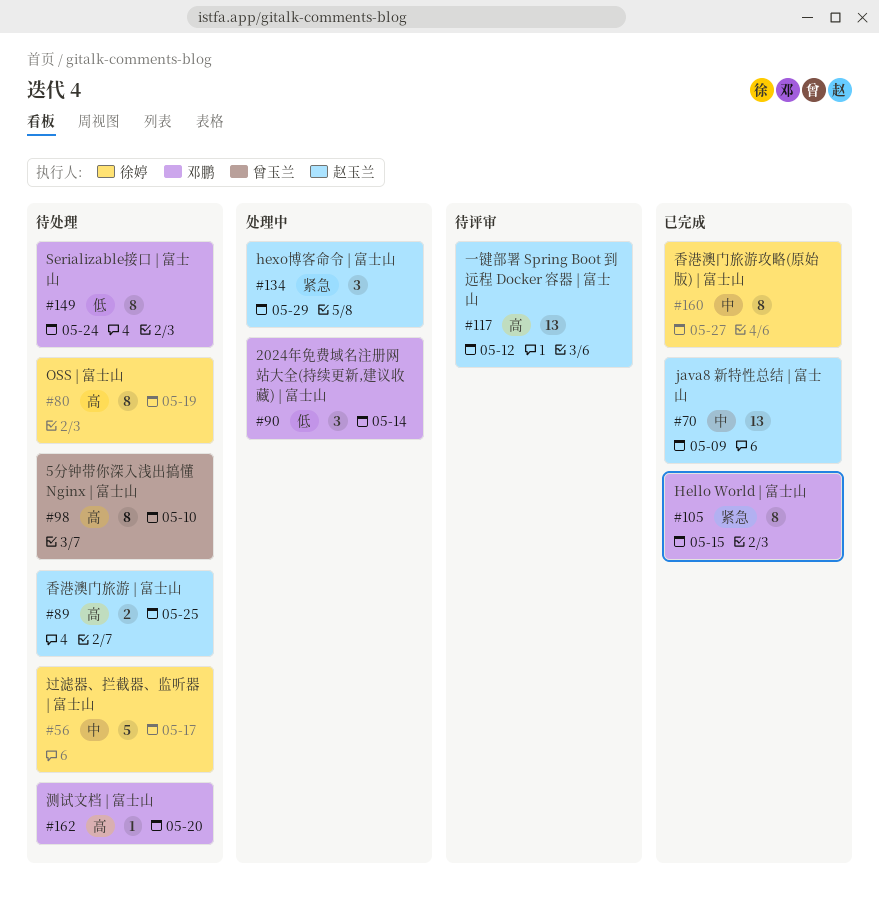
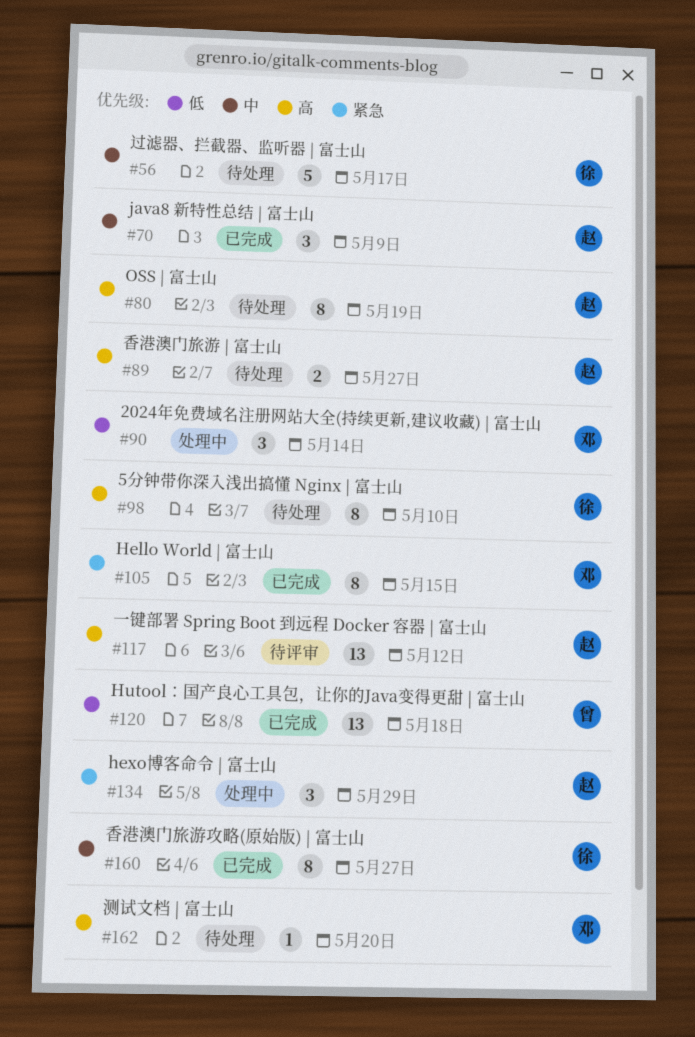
#70, estimate: 13 -> 3
#80, owner: 徐婷 -> 赵玉兰
#89, due: May 25 -> May 27
#98, owner: 曾玉兰 -> 徐婷
#120: none -> present
#149: present -> none

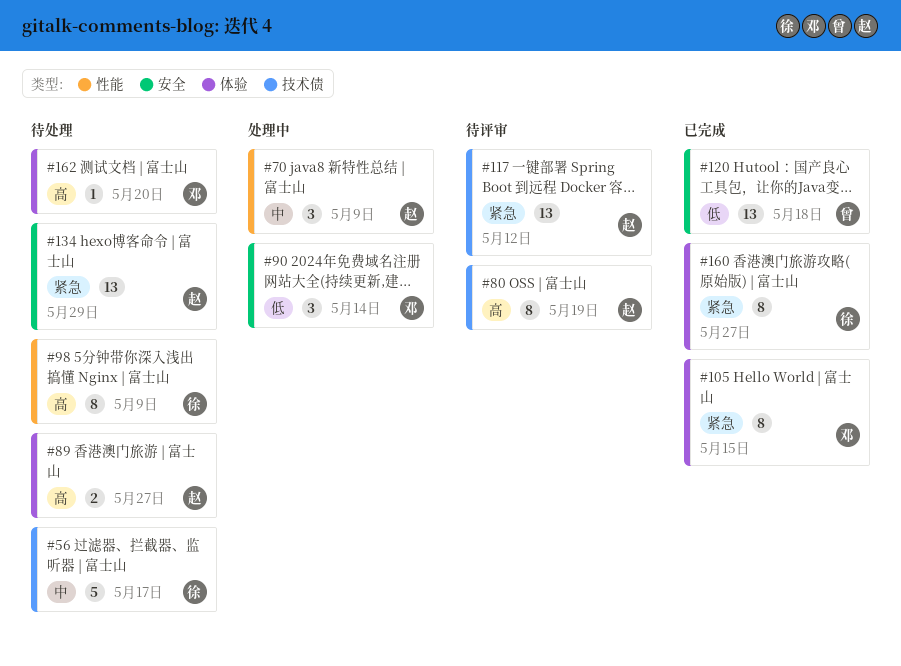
#70, status: 已完成 -> 处理中
#80, status: 待处理 -> 待评审
#98, due: May 10 -> May 9
#117, priority: 高 -> 紧急
#134, status: 处理中 -> 待处理
#134, estimate: 3 -> 13
#160, priority: 中 -> 紧急

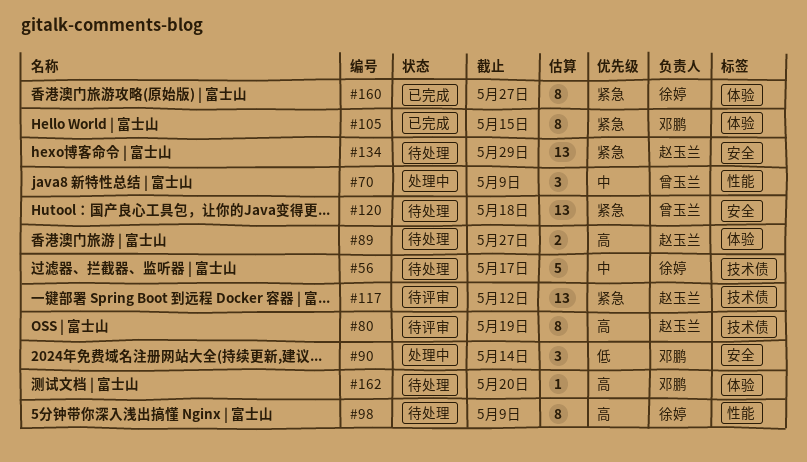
#70, owner: 赵玉兰 -> 曾玉兰
#120, status: 已完成 -> 待处理
#120, priority: 低 -> 紧急

